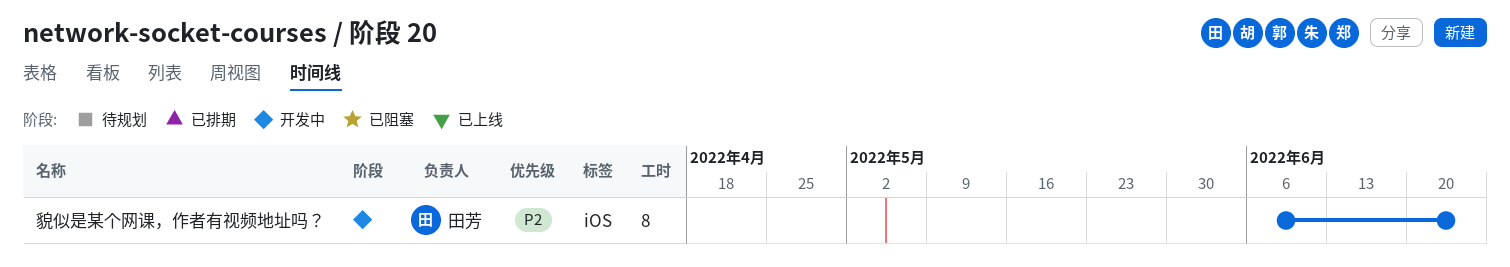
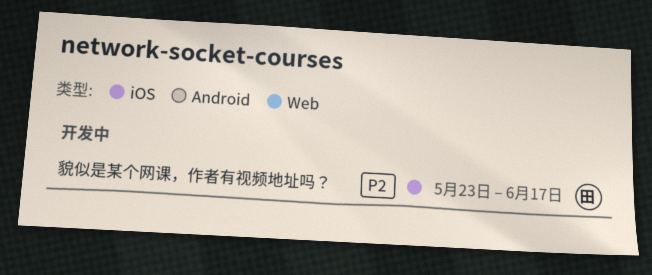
貌似是某个网课，作者有视频地址吗？, start: Jun 6 -> May 23
貌似是某个网课，作者有视频地址吗？, due: Jun 24 -> Jun 17

